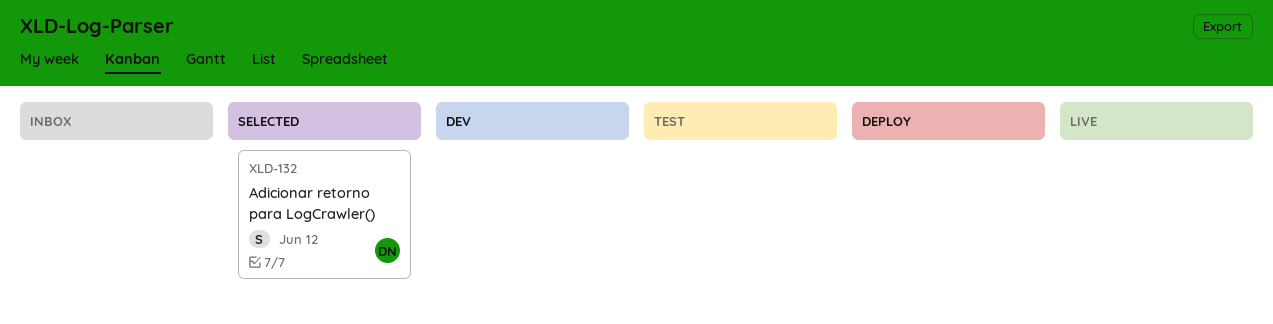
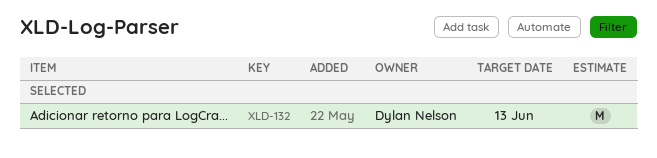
XLD-132, estimate: S -> M
XLD-132, due: Jun 12 -> Jun 13

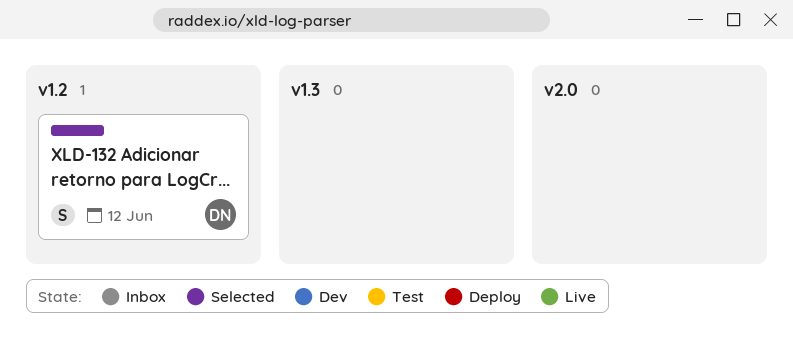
XLD-132, estimate: M -> S
XLD-132, due: Jun 13 -> Jun 12

